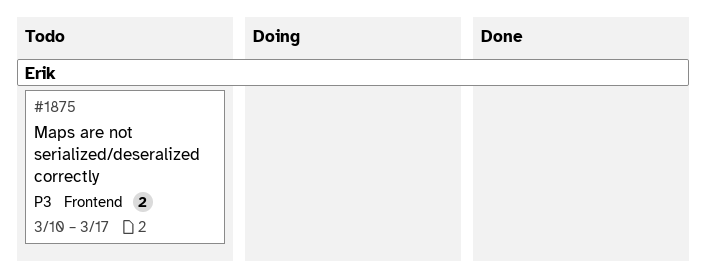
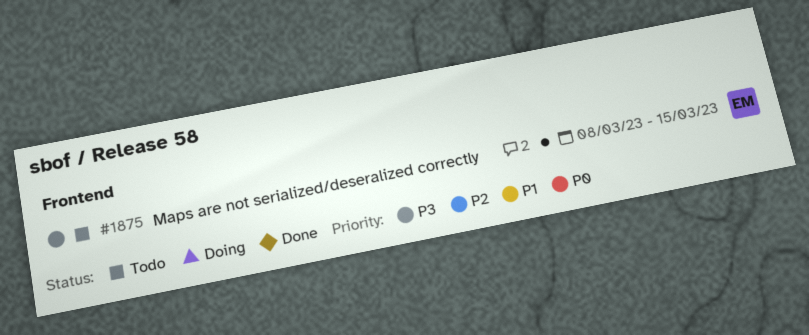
#1875, estimate: 2 -> 1
#1875, start: Mar 10 -> Mar 8
#1875, due: Mar 17 -> Mar 15

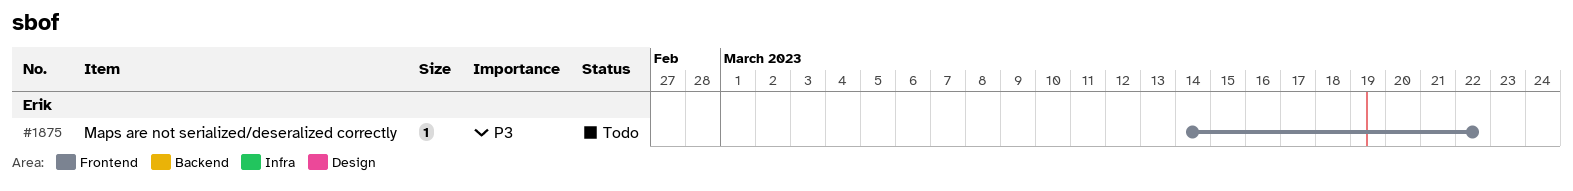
#1875, start: Mar 8 -> Mar 14
#1875, due: Mar 15 -> Mar 22

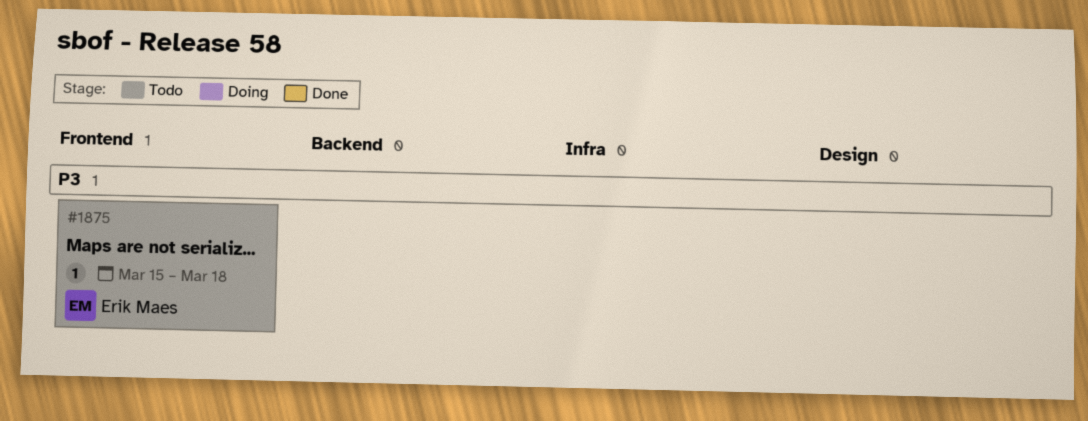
#1875, start: Mar 14 -> Mar 15
#1875, due: Mar 22 -> Mar 18

